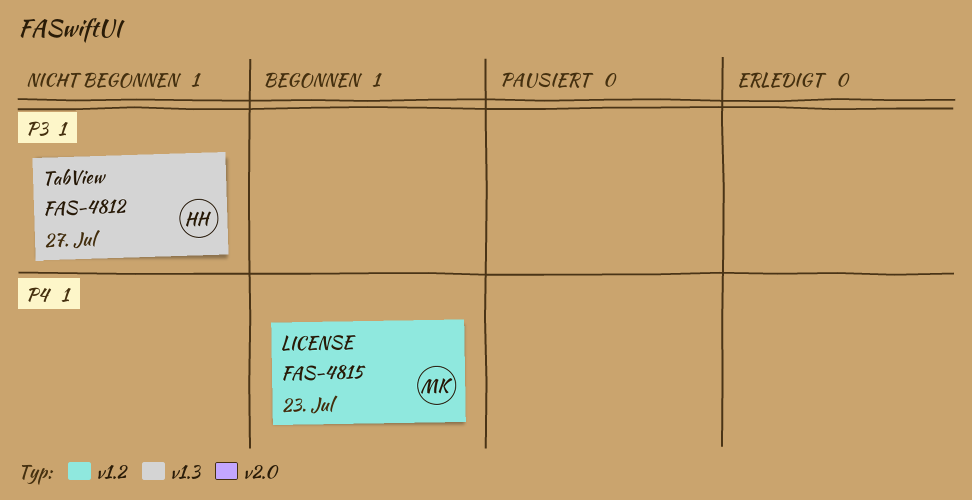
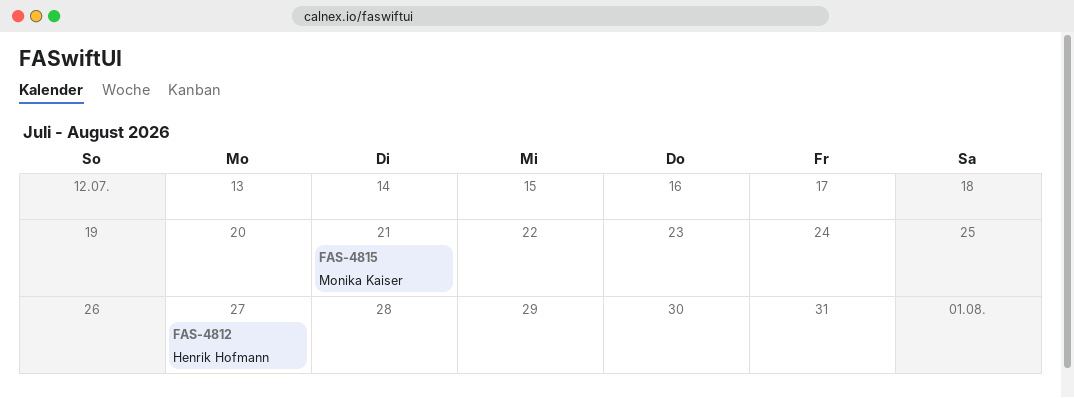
FAS-4815, due: Jul 23 -> Jul 21

